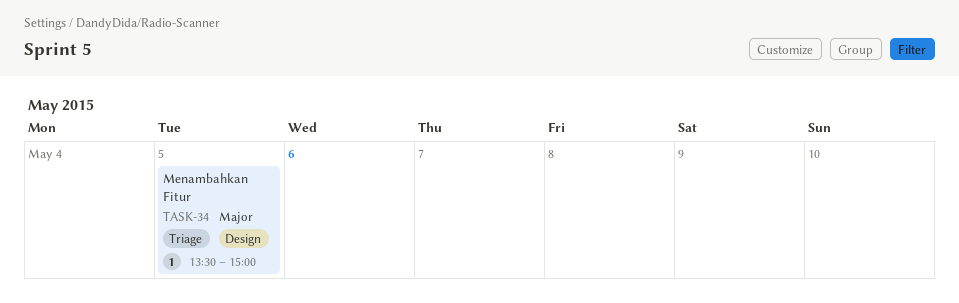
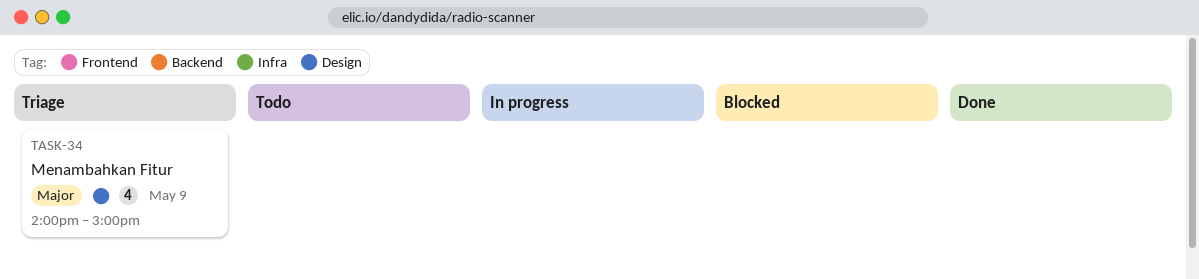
TASK-34, estimate: 1 -> 4
TASK-34, day: May 5 -> May 9
TASK-34, begins: 13:30 -> 14:00

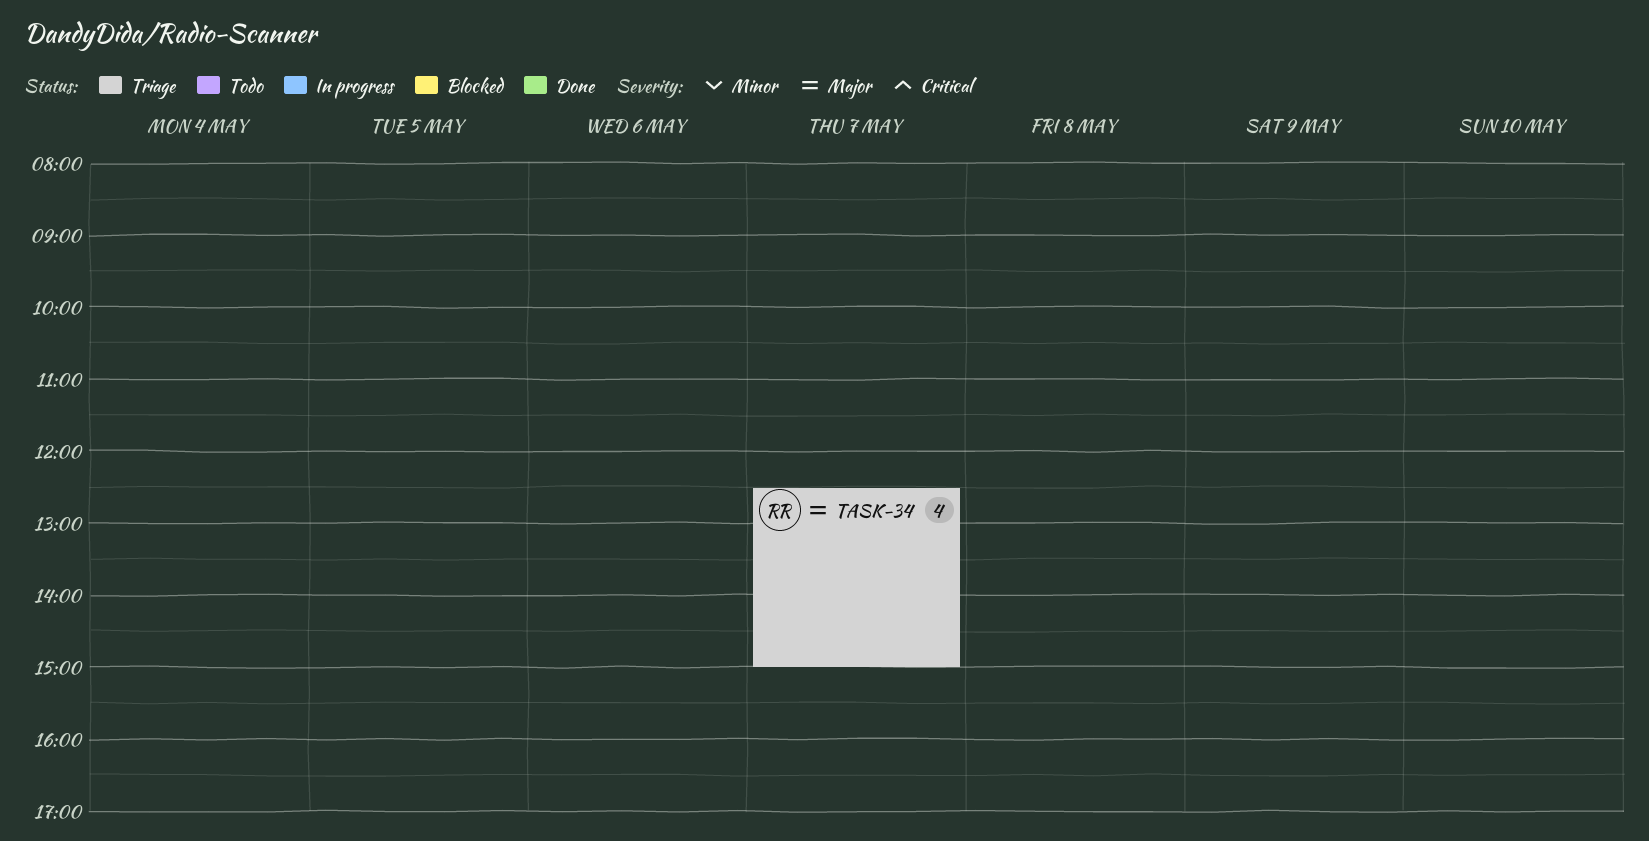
TASK-34, day: May 9 -> May 7
TASK-34, begins: 14:00 -> 12:30

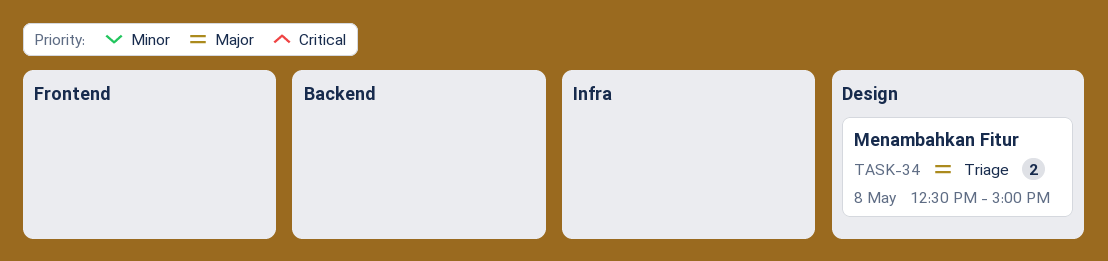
TASK-34, estimate: 4 -> 2
TASK-34, day: May 7 -> May 8

